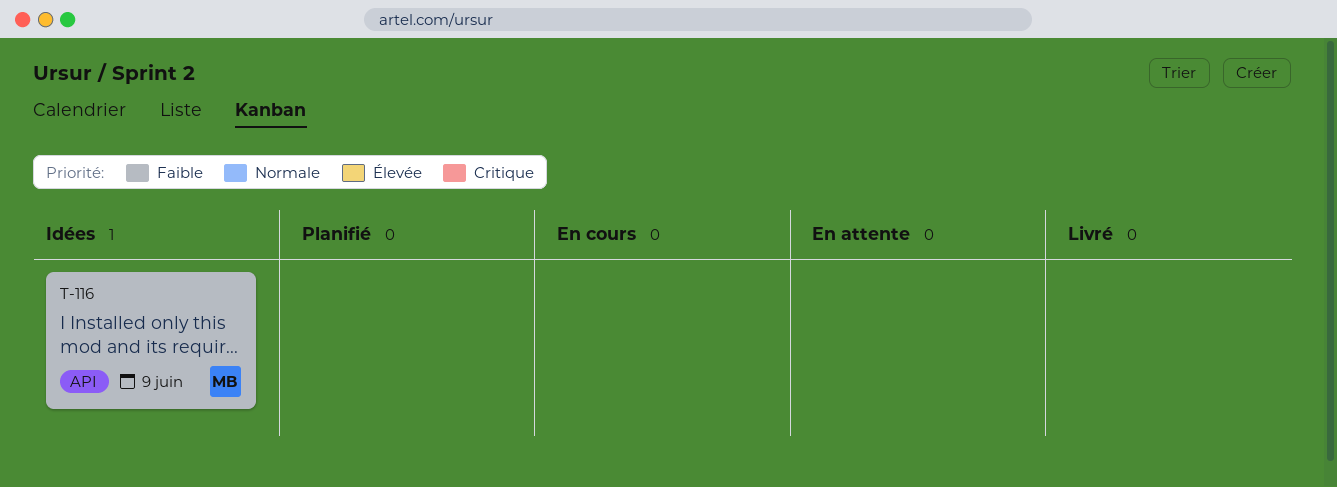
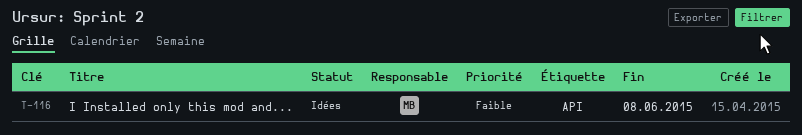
T-116, due: Jun 9 -> Jun 8

